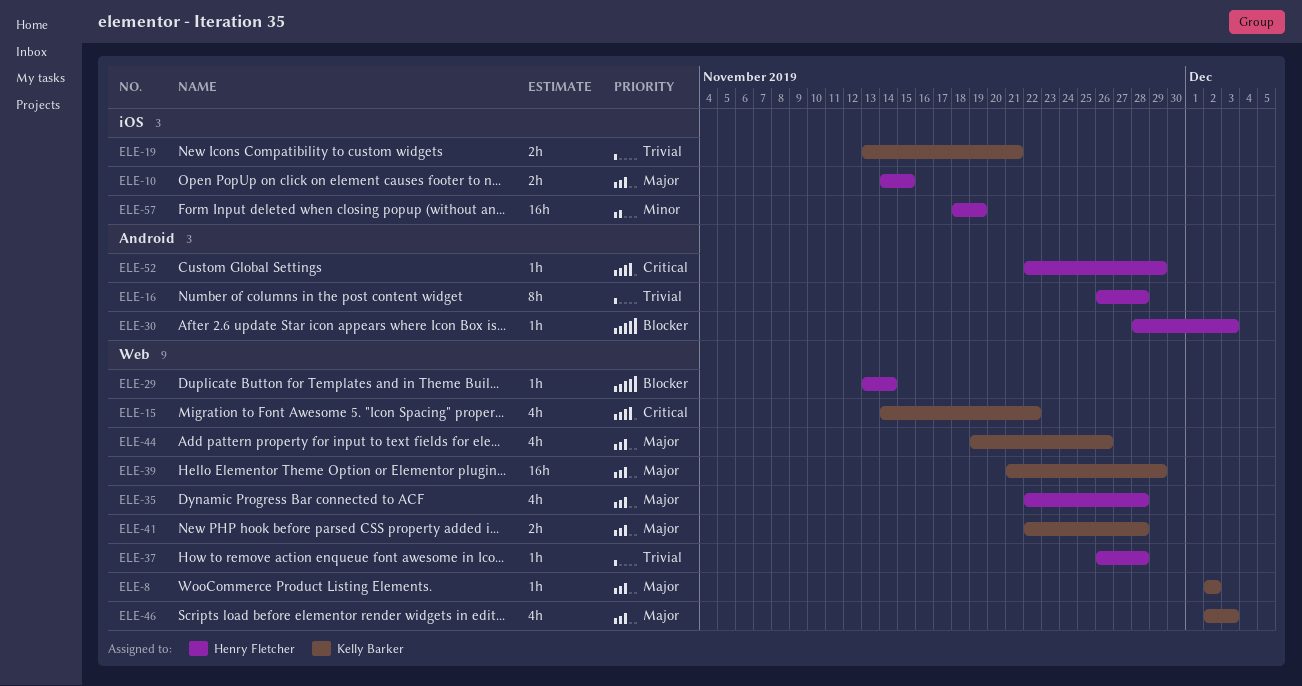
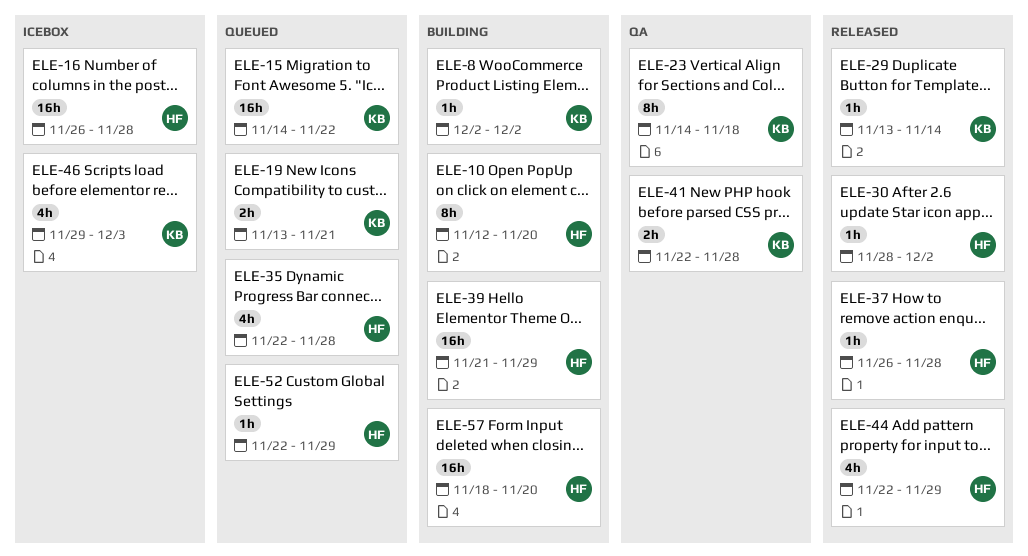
ELE-10, estimate: 2h -> 8h
ELE-10, start: Nov 14 -> Nov 12
ELE-10, due: Nov 15 -> Nov 20
ELE-15, estimate: 4h -> 16h
ELE-16, estimate: 8h -> 16h
ELE-23: none -> present
ELE-29, owner: Henry Fletcher -> Kelly Barker
ELE-30, due: Dec 3 -> Dec 2
ELE-39, owner: Kelly Barker -> Henry Fletcher
ELE-44, owner: Kelly Barker -> Henry Fletcher
ELE-44, start: Nov 19 -> Nov 22
ELE-44, due: Nov 26 -> Nov 29
ELE-46, start: Dec 2 -> Nov 29
ELE-57, due: Nov 19 -> Nov 20

